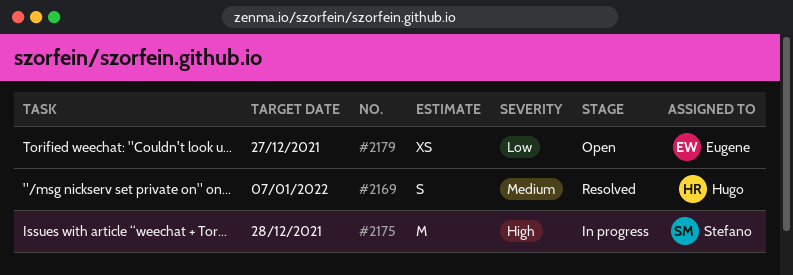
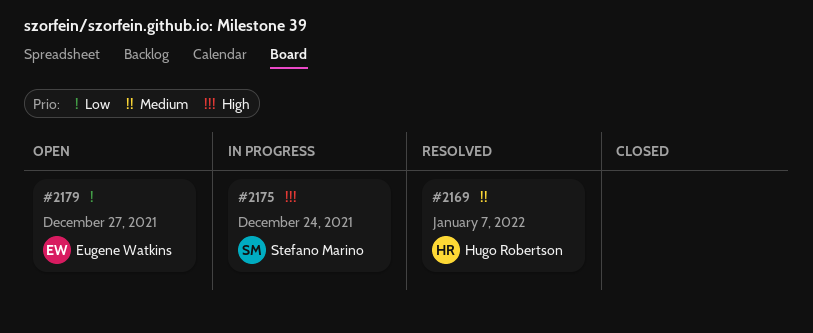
#2175, due: Dec 28 -> Dec 24

